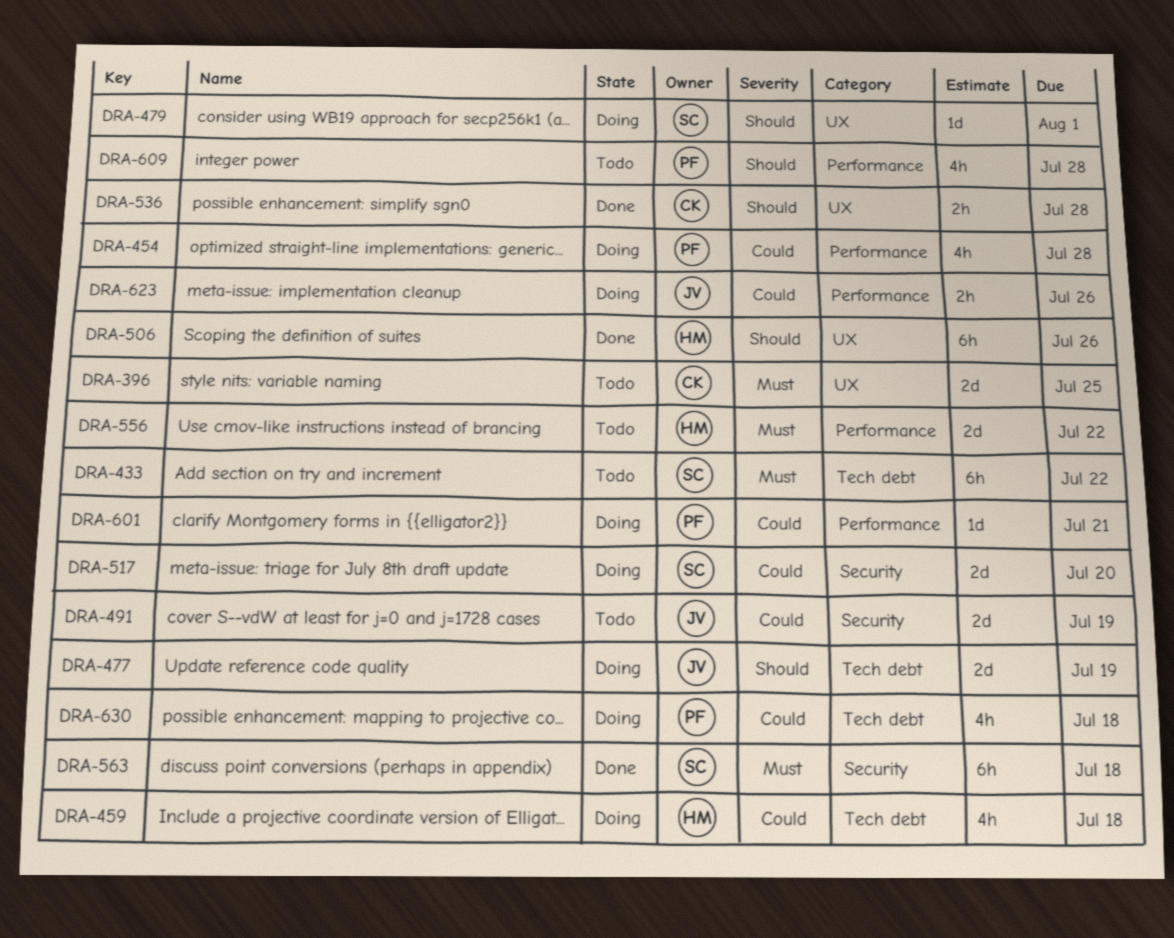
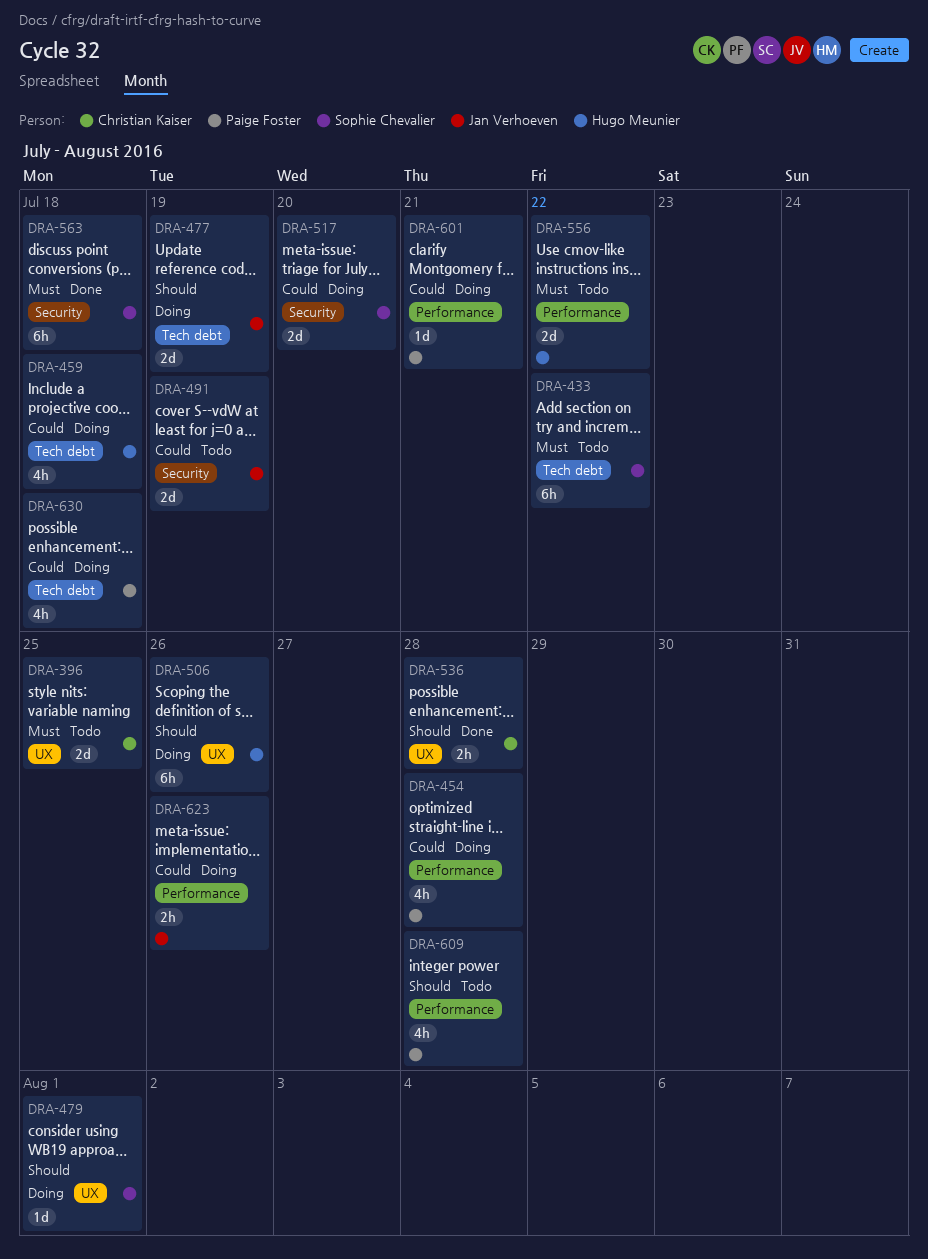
DRA-506, status: Done -> Doing

